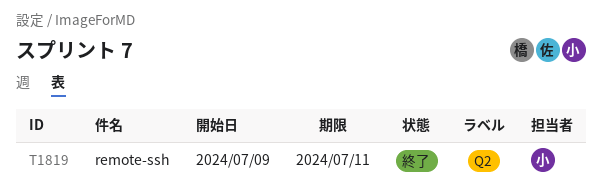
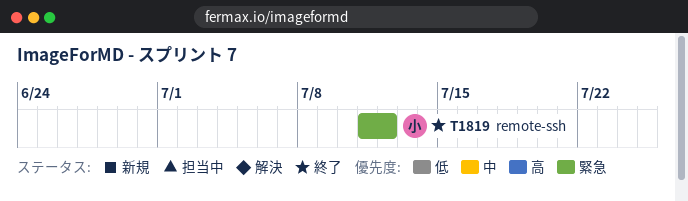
T1819, start: Jul 9 -> Jul 11
T1819, due: Jul 11 -> Jul 12

